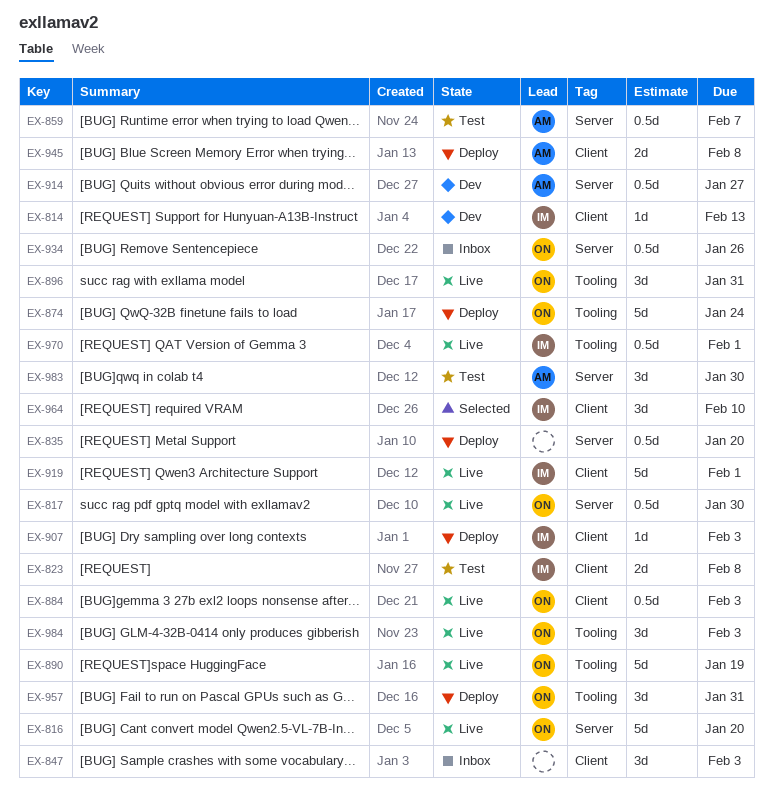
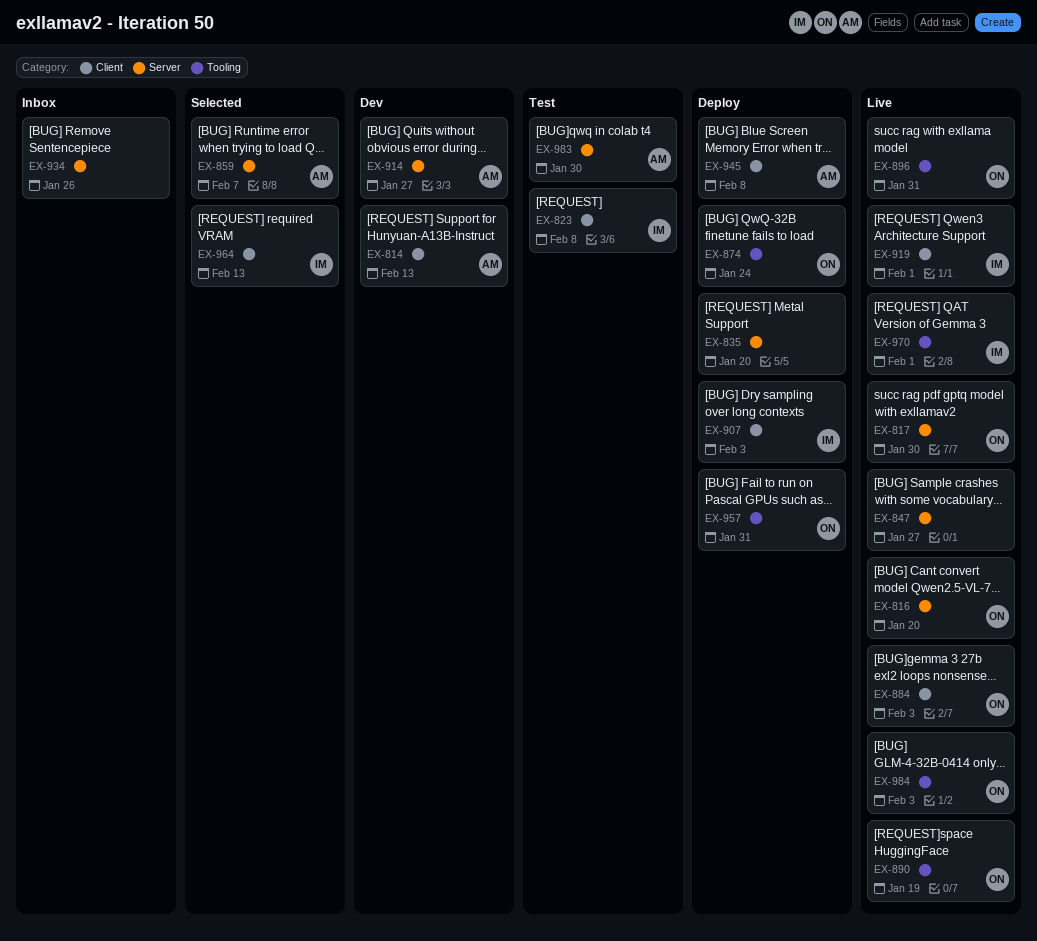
EX-814, owner: IM -> AM
EX-847, status: Inbox -> Live
EX-847, label: Client -> Server
EX-847, due: Feb 3 -> Jan 27
EX-859, status: Test -> Selected
EX-934, owner: ON -> none
EX-964, due: Feb 10 -> Feb 13

